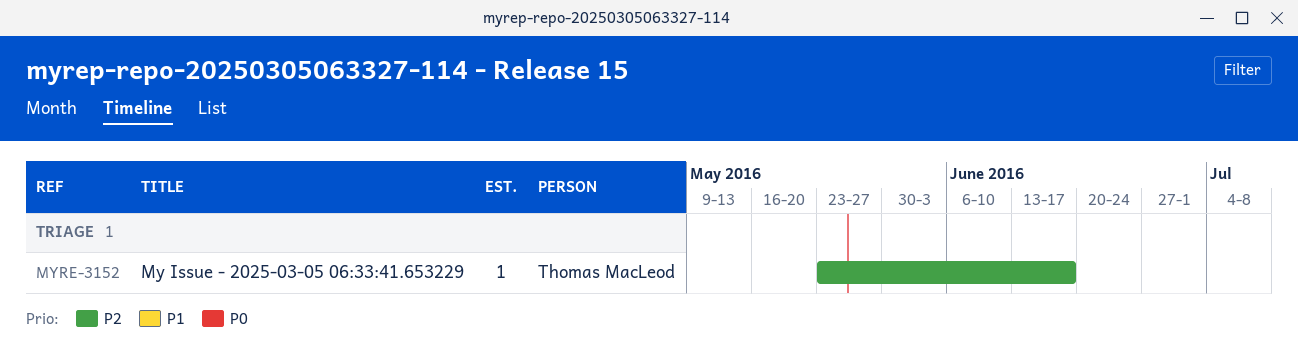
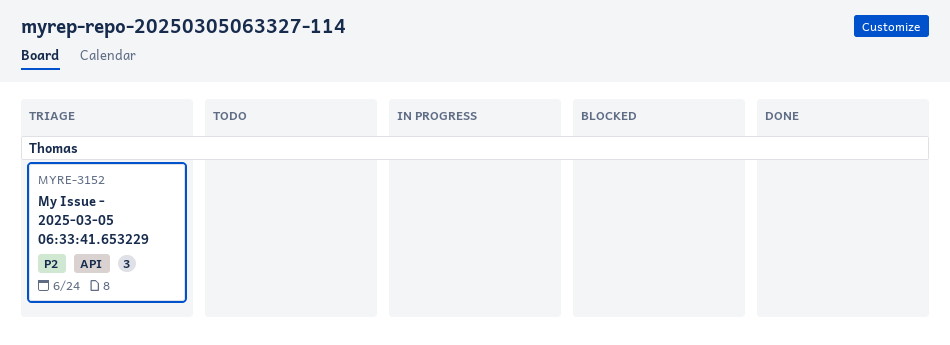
MYRE-3152, estimate: 1 -> 3
MYRE-3152, due: Jun 17 -> Jun 24

